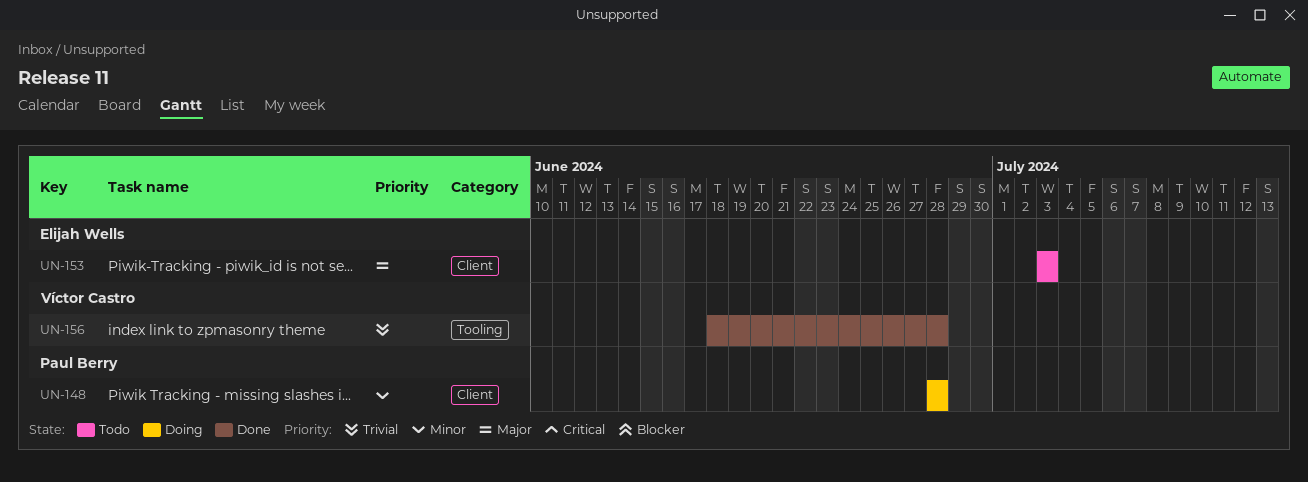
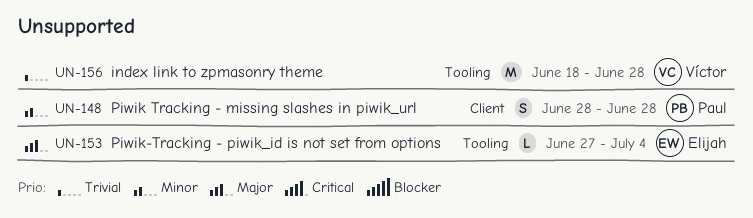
UN-153, label: Client -> Tooling
UN-153, start: Jul 3 -> Jun 27
UN-153, due: Jul 3 -> Jul 4

